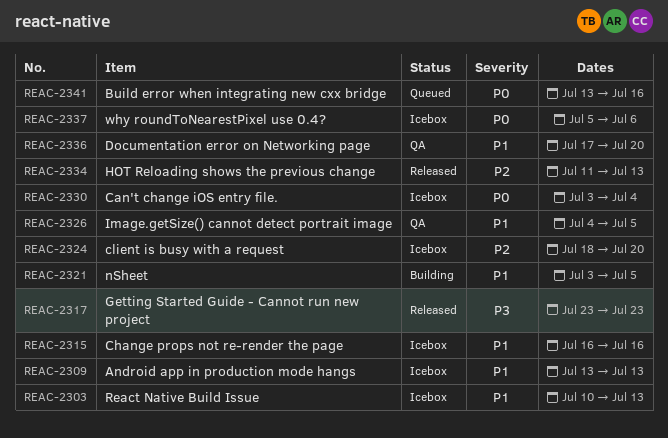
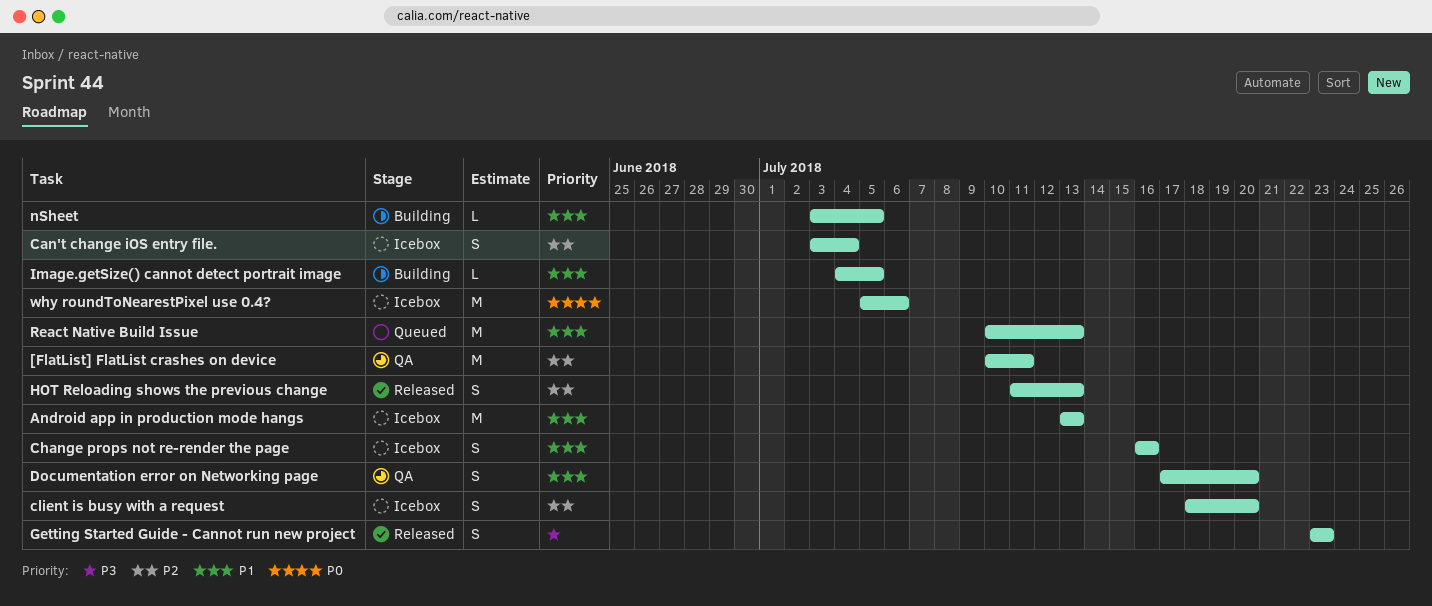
[FlatList] FlatList crashes on device: none -> present
Build error when integrating new cxx bridge: present -> none
Can't change iOS entry file., priority: P0 -> P2
Image.getSize() cannot detect portrait image, status: QA -> Building
React Native Build Issue, status: Icebox -> Queued

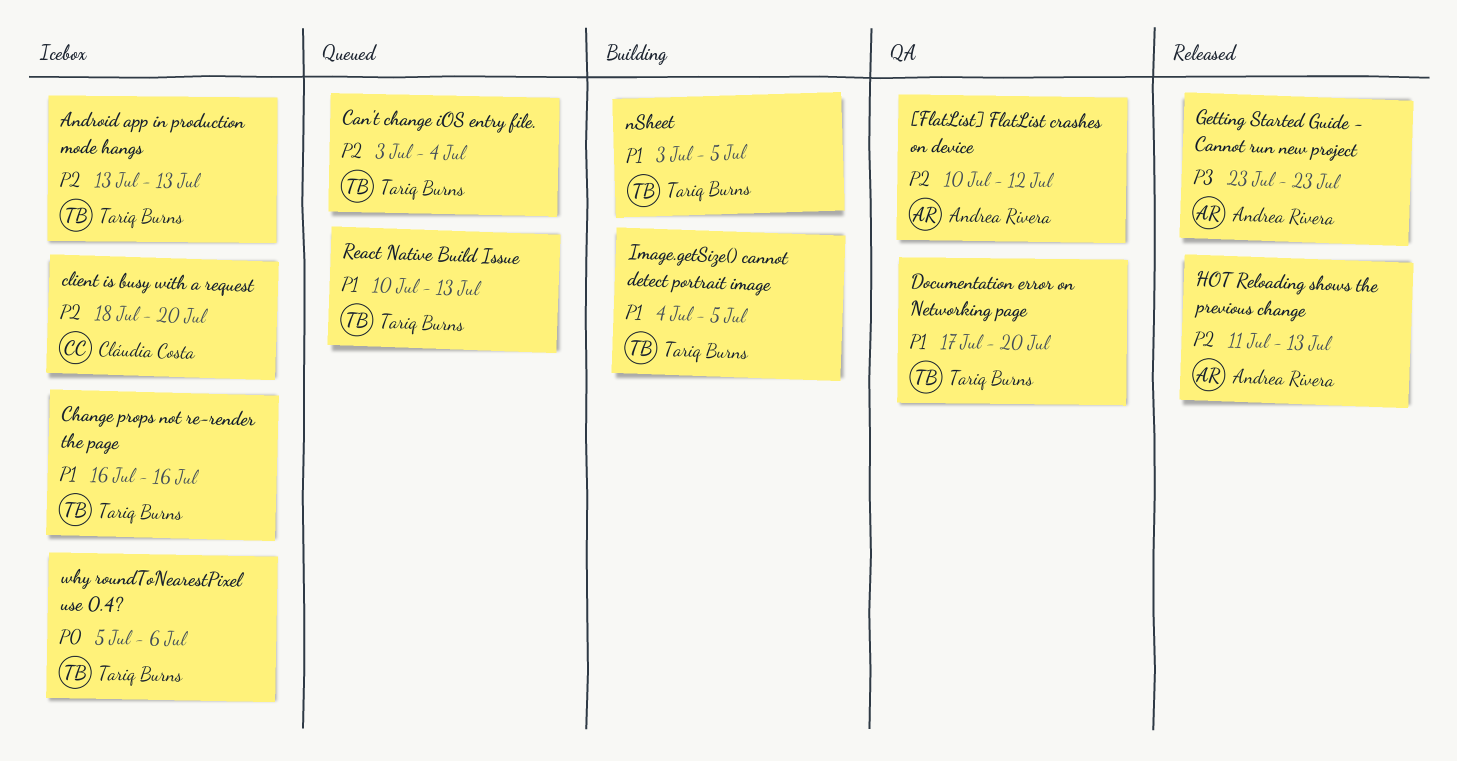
[FlatList] FlatList crashes on device, due: Jul 11 -> Jul 12
Android app in production mode hangs, priority: P1 -> P2
Can't change iOS entry file., status: Icebox -> Queued

